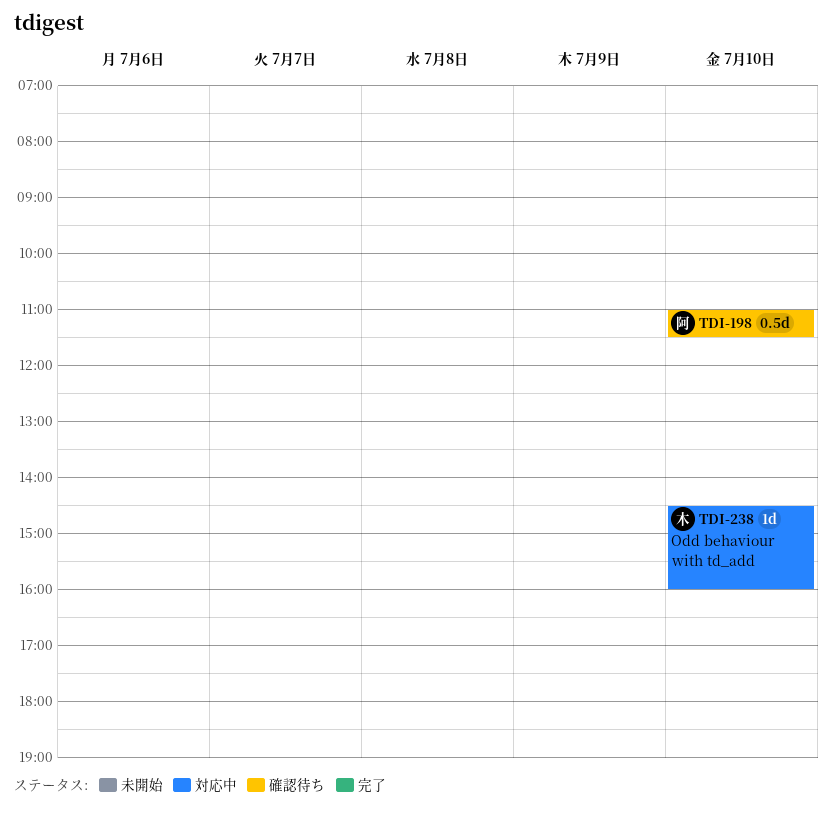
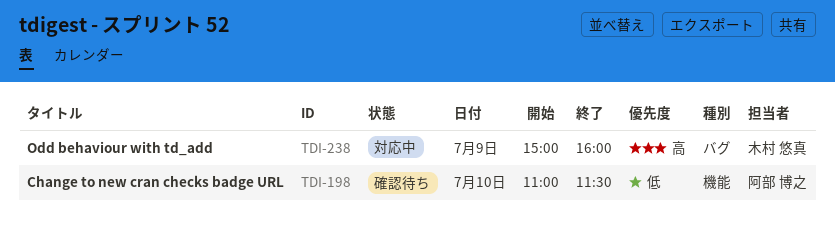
TDI-238, day: Jul 10 -> Jul 9
TDI-238, begins: 14:30 -> 15:00

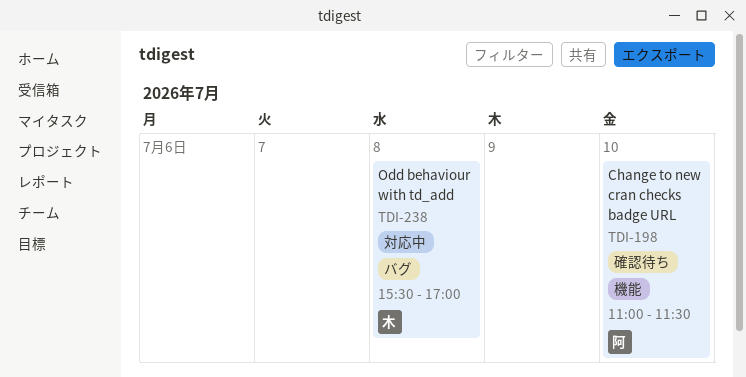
TDI-238, day: Jul 9 -> Jul 8
TDI-238, begins: 15:00 -> 15:30
TDI-238, ends: 16:00 -> 17:00

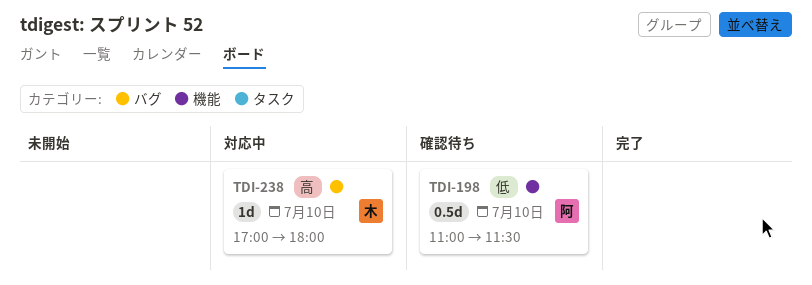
TDI-238, day: Jul 8 -> Jul 10
TDI-238, begins: 15:30 -> 17:00
TDI-238, ends: 17:00 -> 18:00

